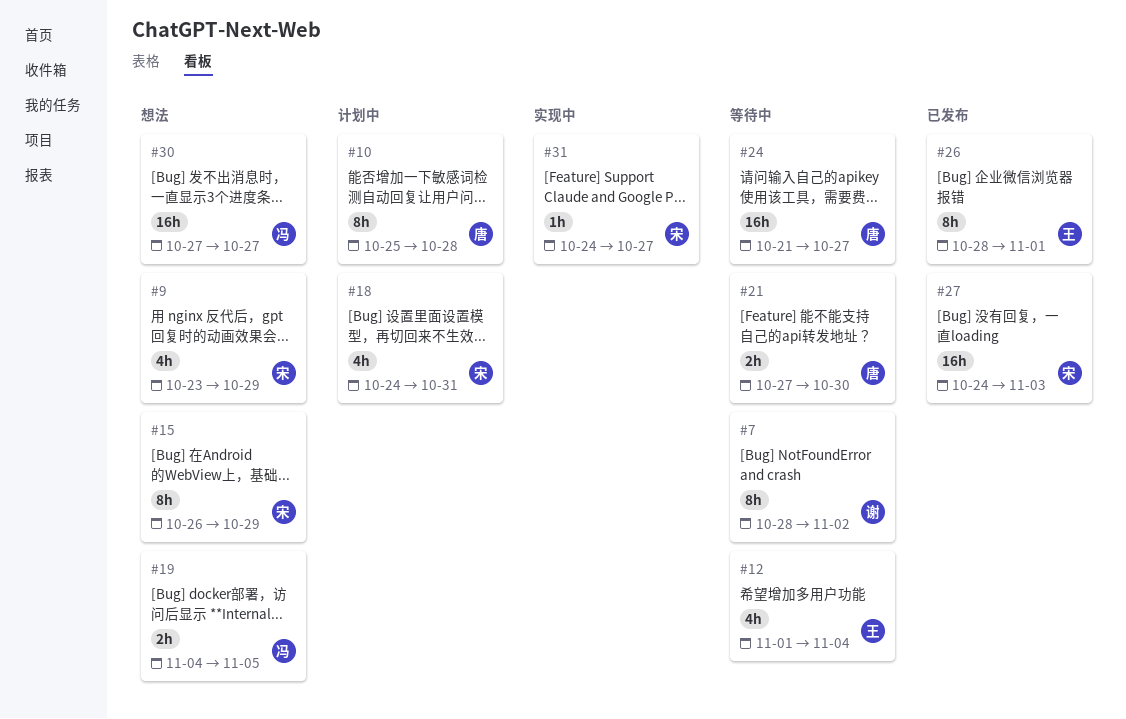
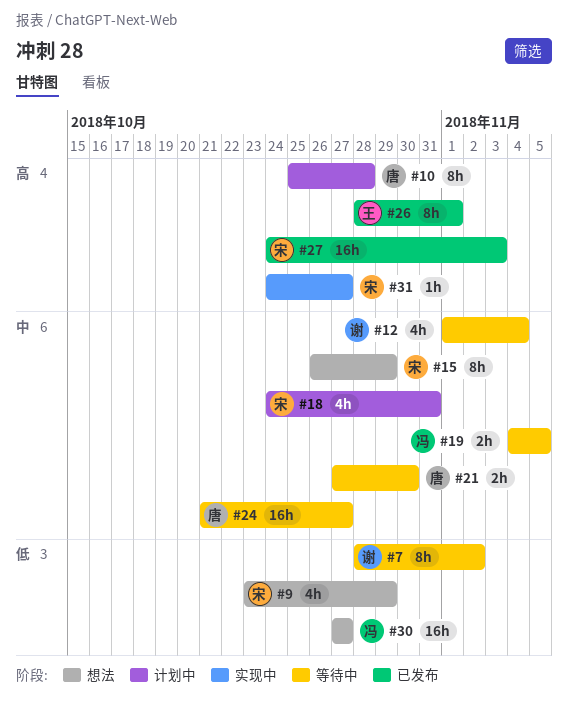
#12, owner: 王 -> 谢
#19, status: 想法 -> 等待中

